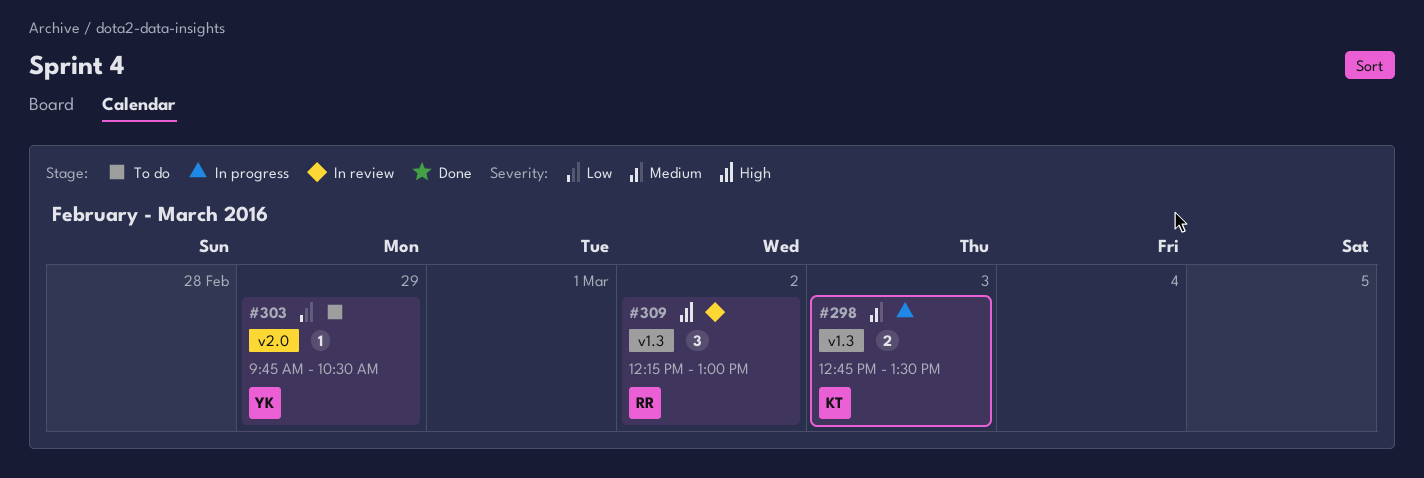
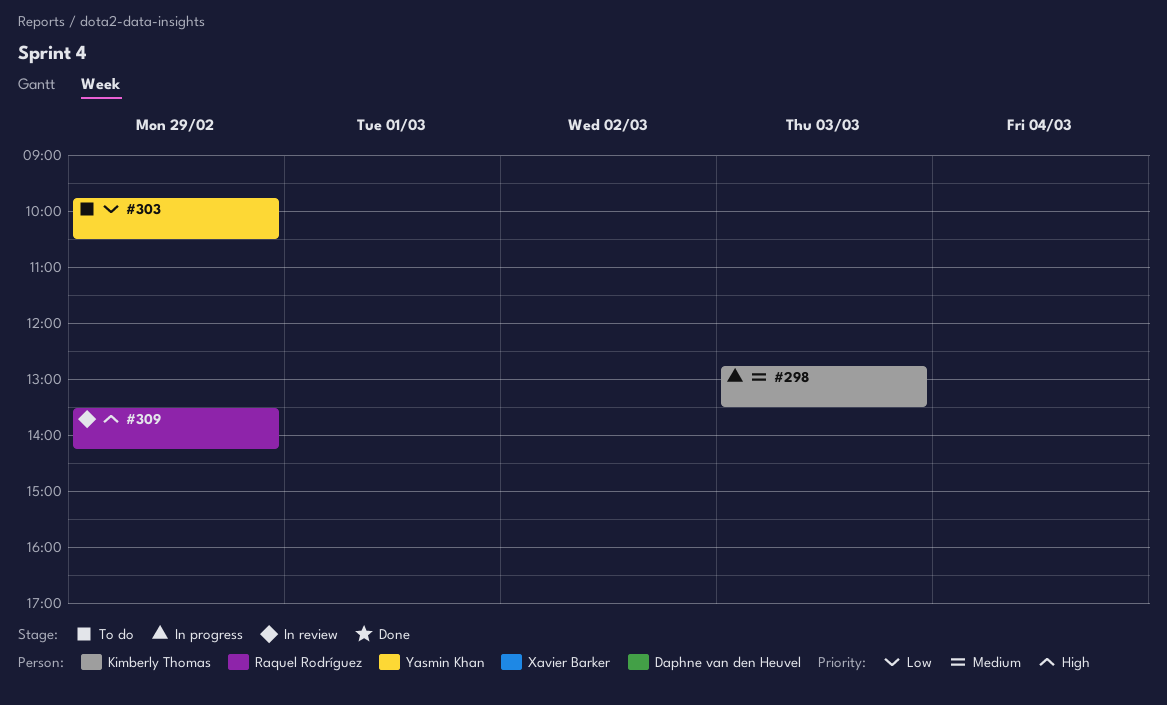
#309, day: Mar 2 -> Feb 29
#309, begins: 12:15 -> 13:30
#309, ends: 13:00 -> 14:15

